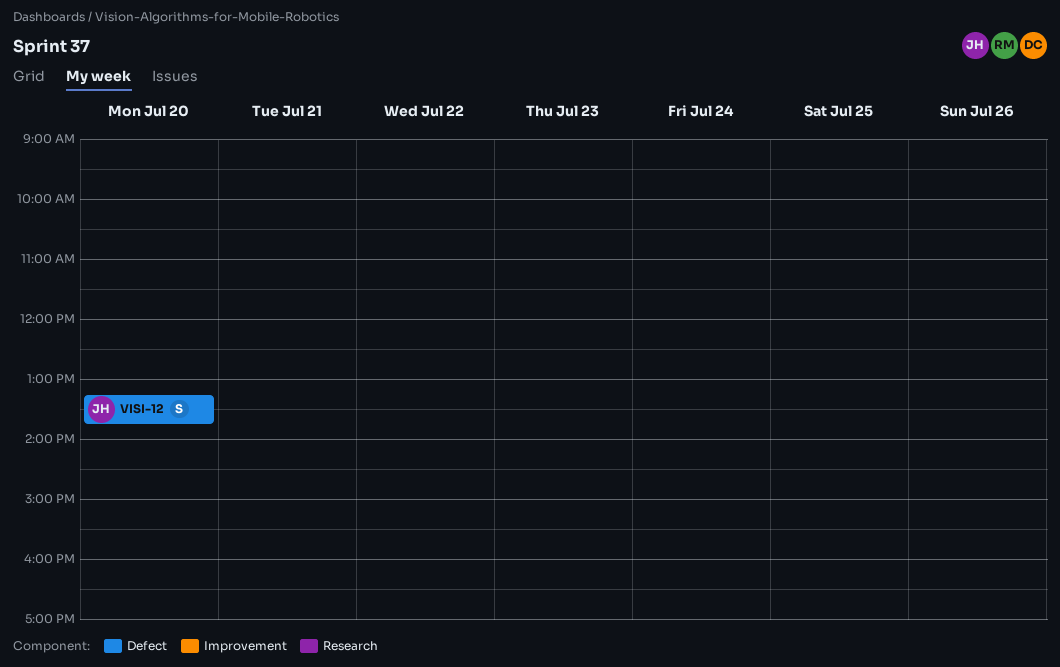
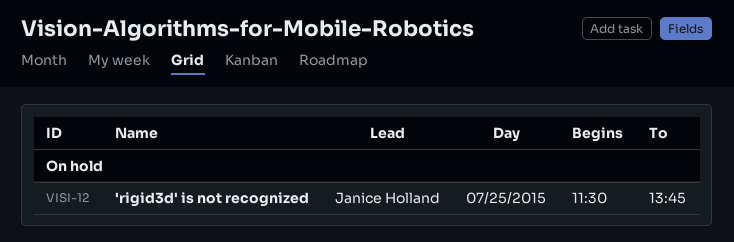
VISI-12, day: Jul 20 -> Jul 25
VISI-12, begins: 13:15 -> 11:30

